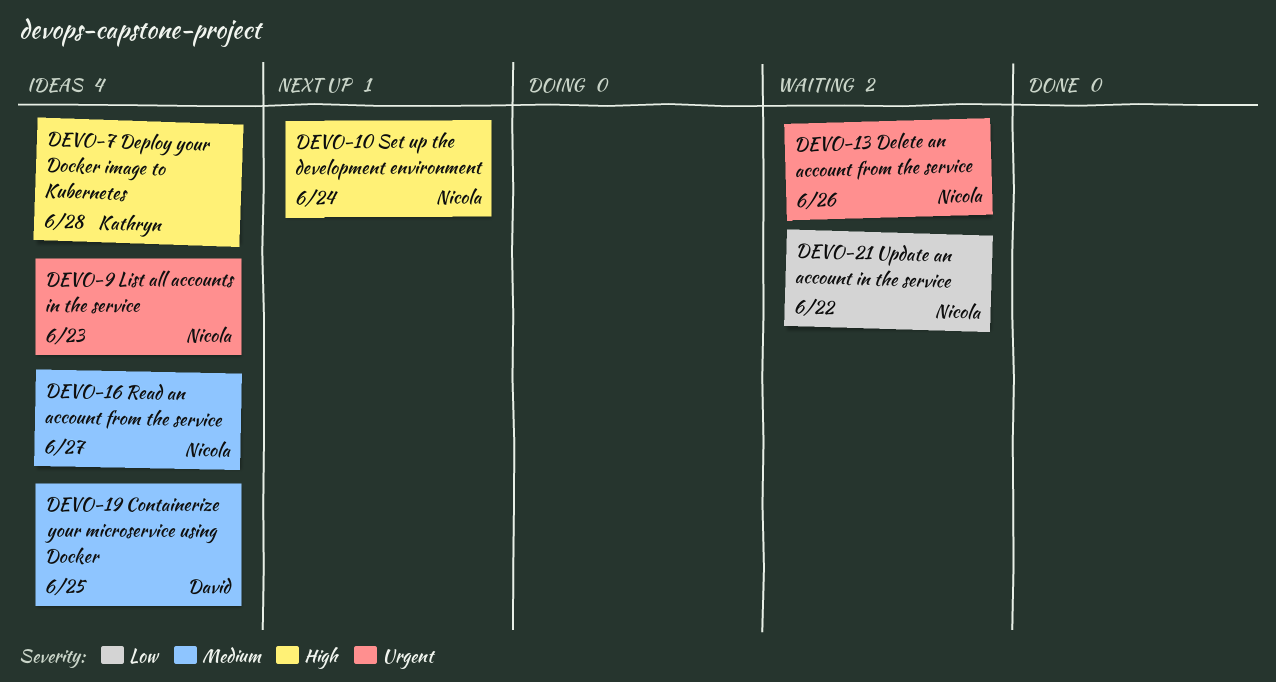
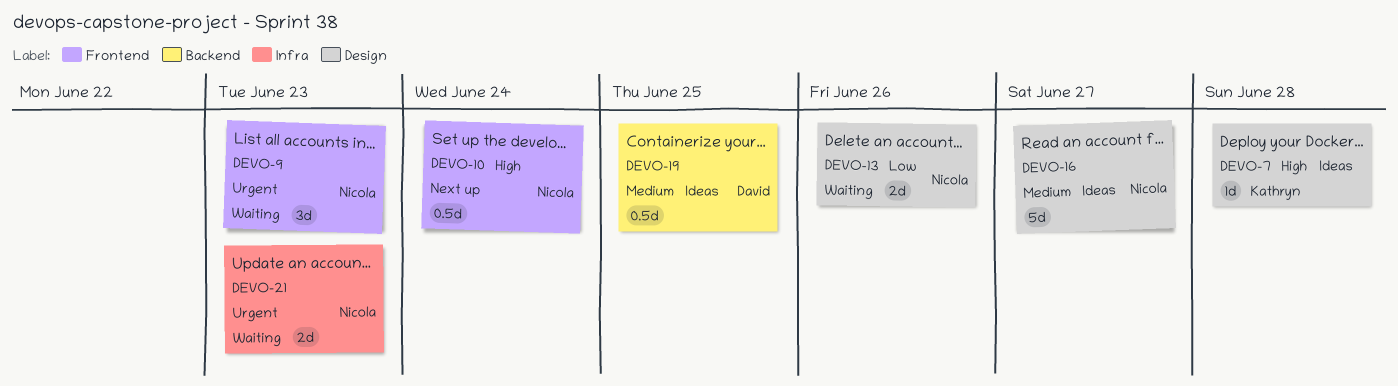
DEVO-9, status: Ideas -> Waiting
DEVO-13, priority: Urgent -> Low
DEVO-21, priority: Low -> Urgent
DEVO-21, due: Jun 22 -> Jun 23

